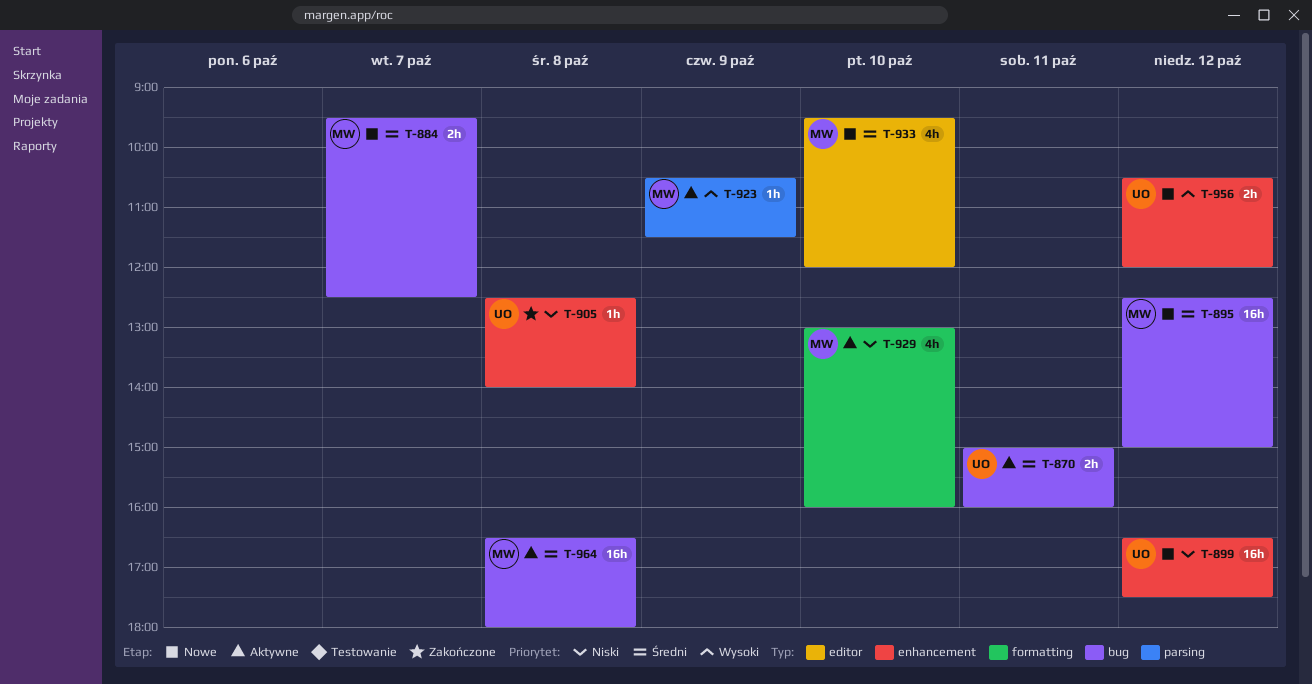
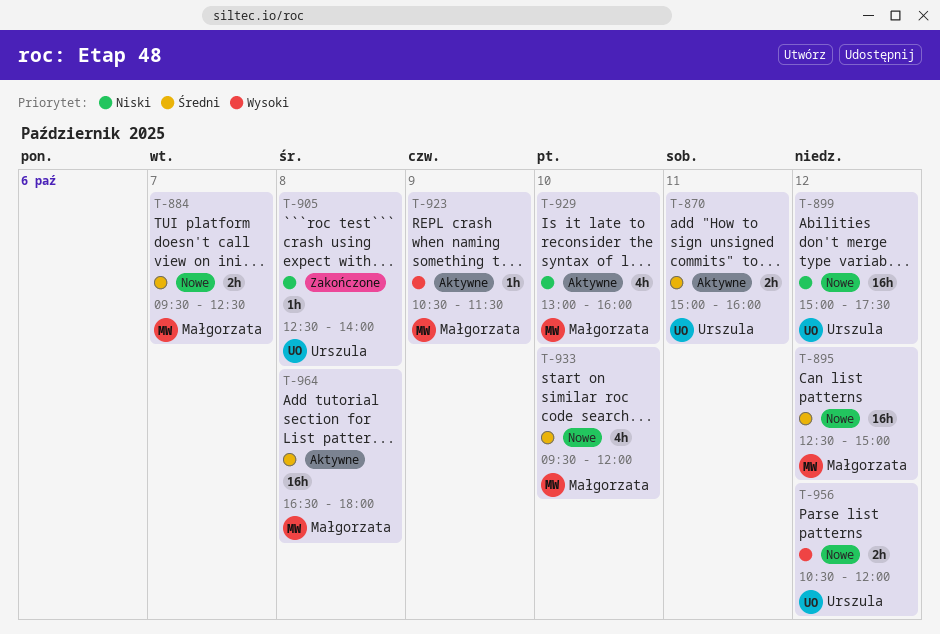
T-899, begins: 16:30 -> 15:00

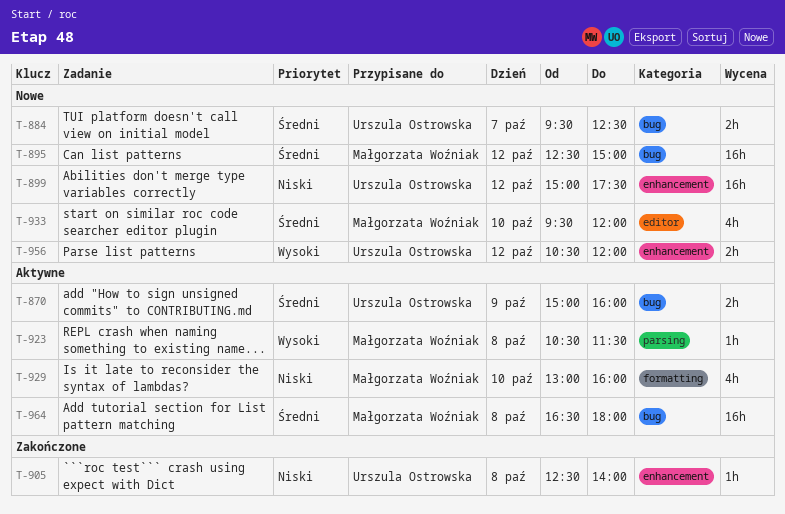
T-870, day: Oct 11 -> Oct 9
T-884, owner: Małgorzata Woźniak -> Urszula Ostrowska
T-923, day: Oct 9 -> Oct 8

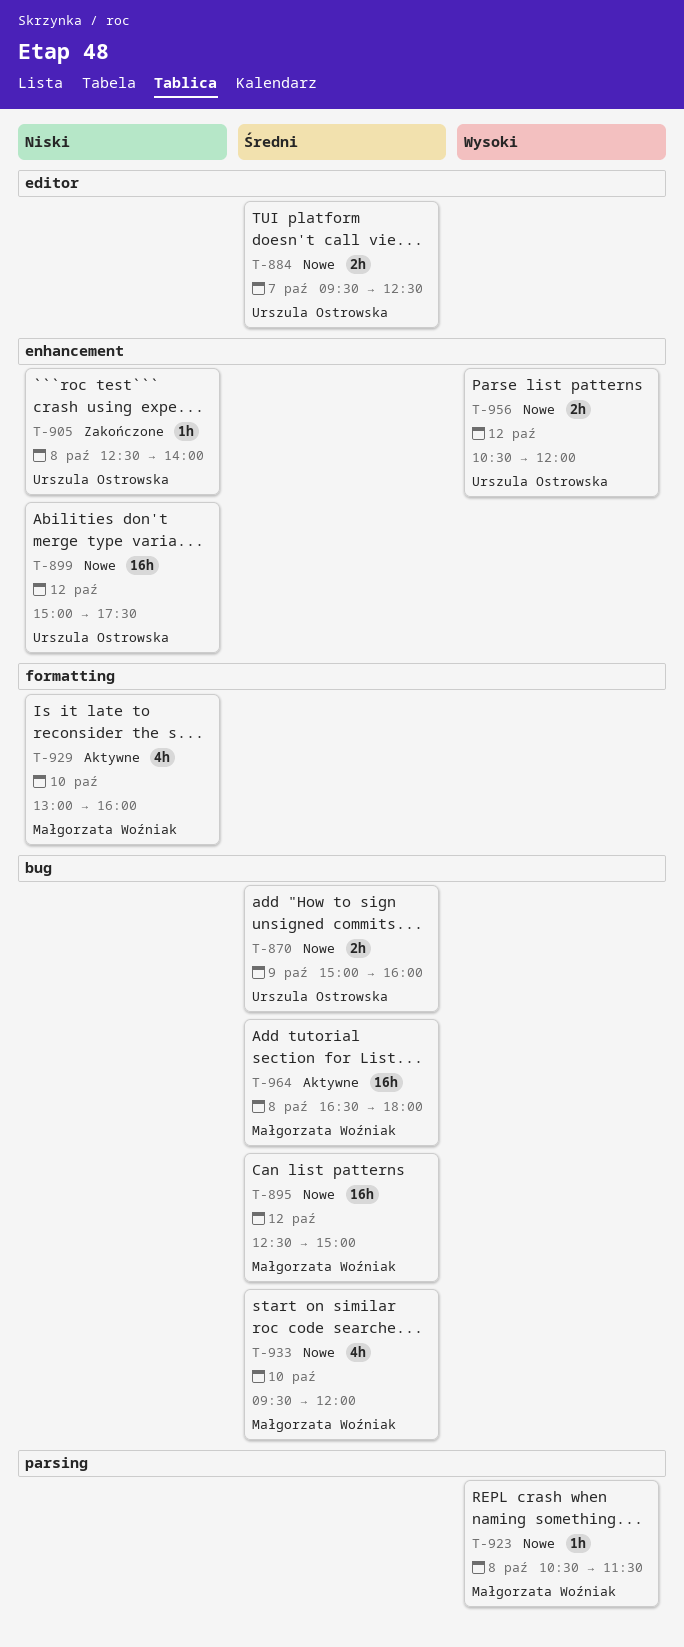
T-870, status: Aktywne -> Nowe
T-884, label: bug -> editor
T-923, status: Aktywne -> Nowe
T-933, label: editor -> bug

